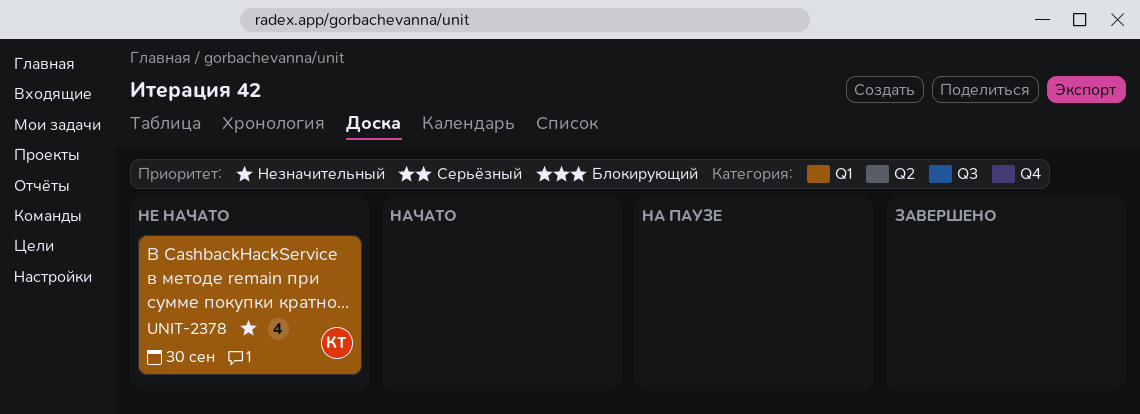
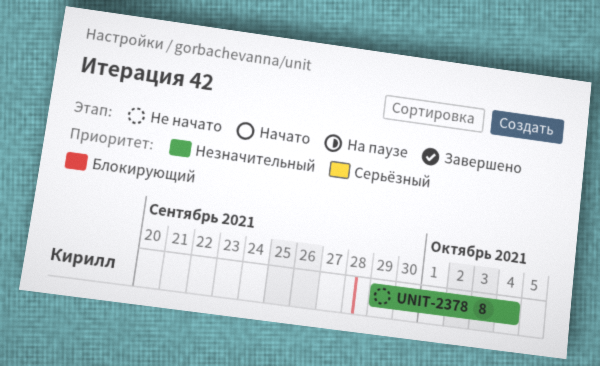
UNIT-2378, estimate: 4 -> 8
UNIT-2378, due: Sep 30 -> Oct 4

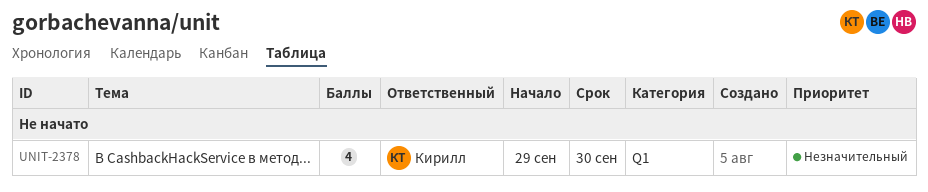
UNIT-2378, estimate: 8 -> 4
UNIT-2378, due: Oct 4 -> Sep 30

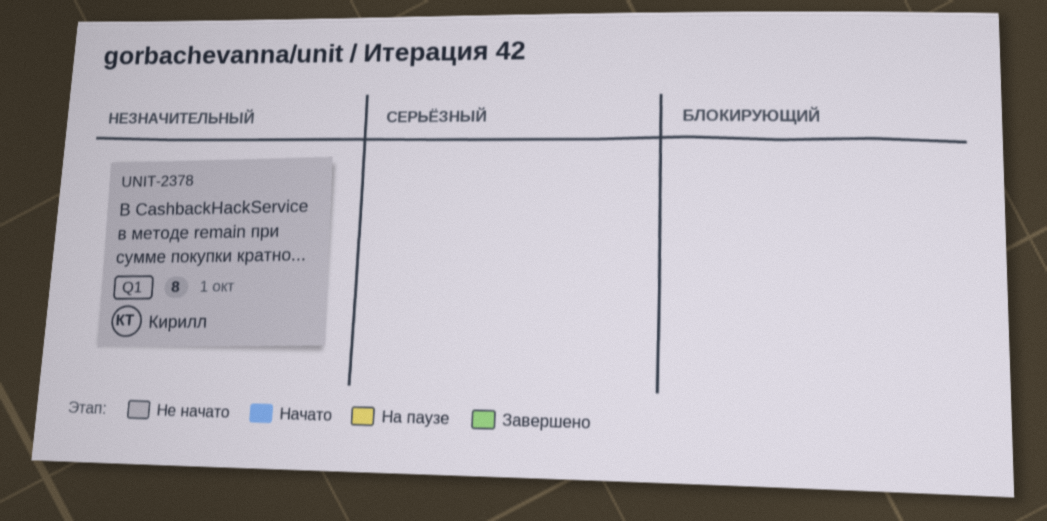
UNIT-2378, estimate: 4 -> 8
UNIT-2378, due: Sep 30 -> Oct 1

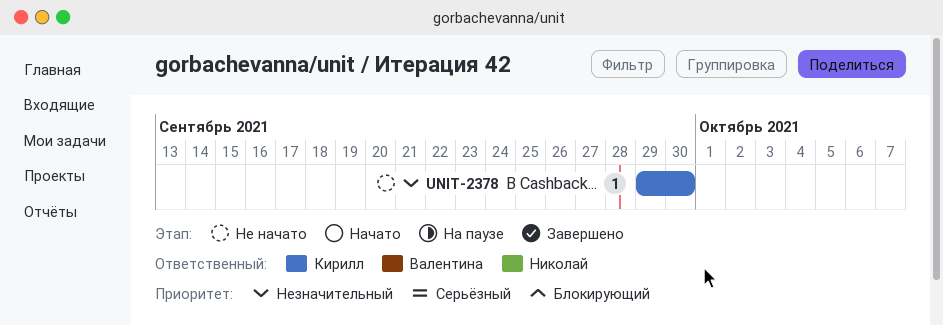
UNIT-2378, estimate: 8 -> 1
UNIT-2378, due: Oct 1 -> Sep 30

